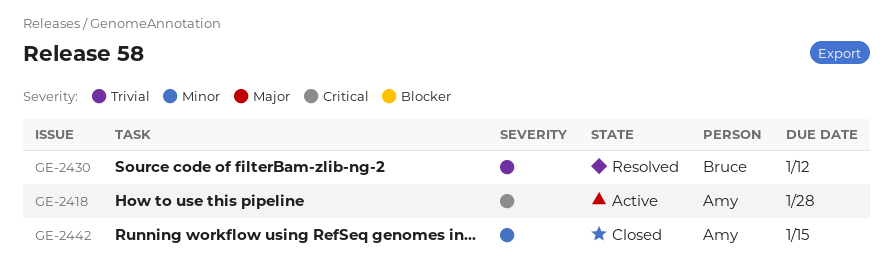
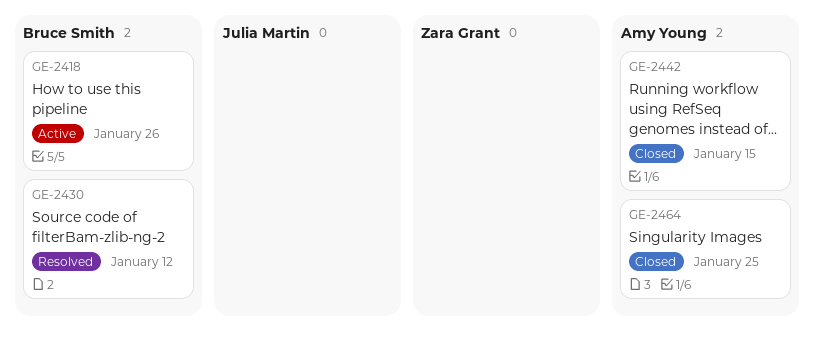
GE-2418, owner: Amy Young -> Bruce Smith
GE-2418, due: Jan 28 -> Jan 26
GE-2464: none -> present

